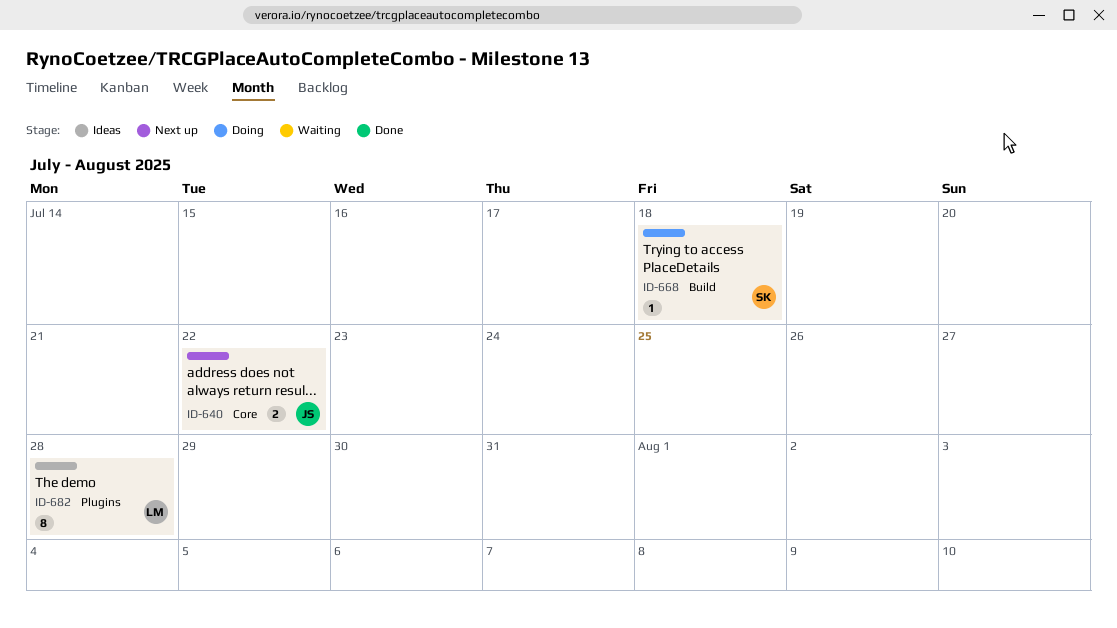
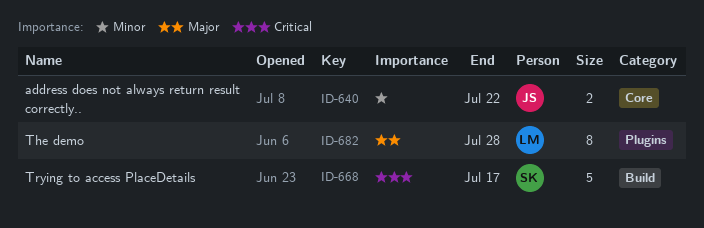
ID-668, estimate: 1 -> 5
ID-668, due: Jul 18 -> Jul 17

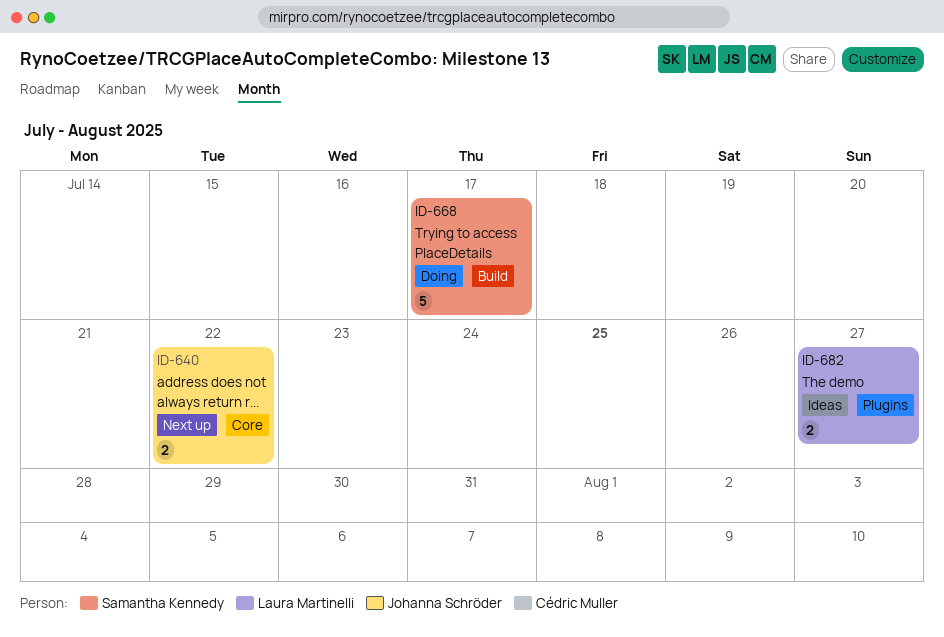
ID-682, estimate: 8 -> 2
ID-682, due: Jul 28 -> Jul 27

